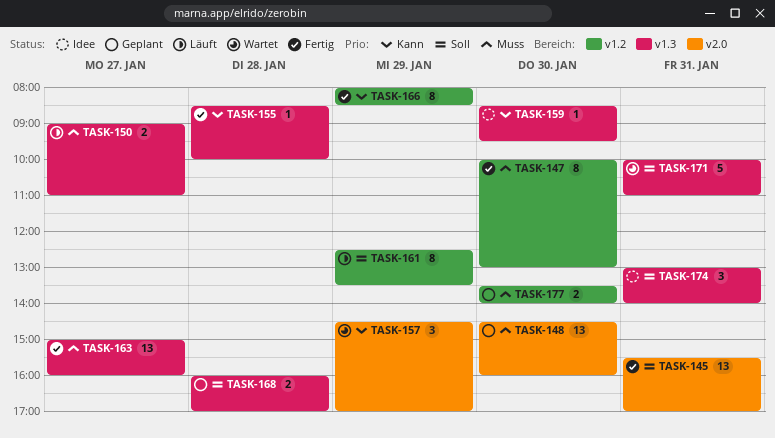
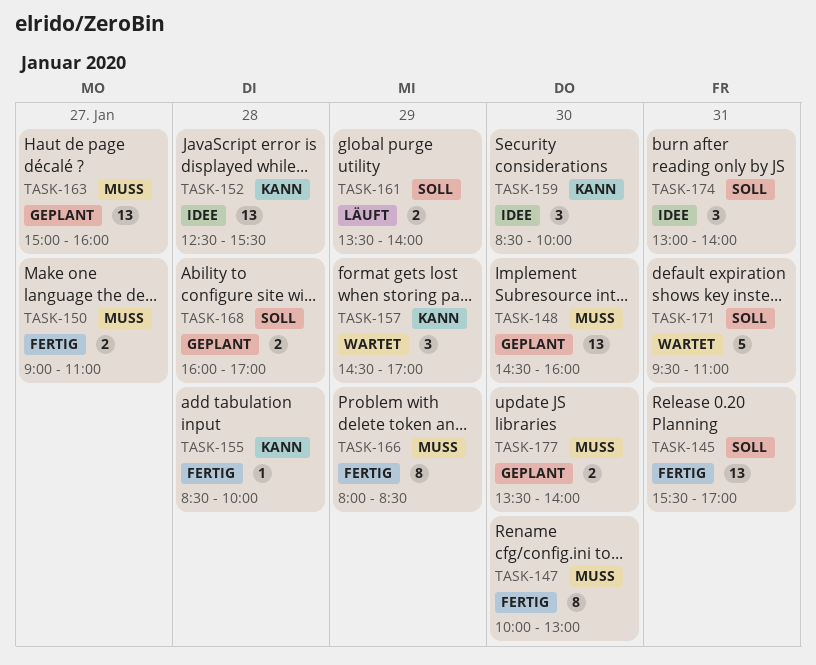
TASK-150, status: Läuft -> Fertig
TASK-152: none -> present
TASK-159, estimate: 1 -> 3
TASK-159, ends: 09:30 -> 10:00
TASK-161, estimate: 8 -> 2
TASK-161, begins: 12:30 -> 13:30
TASK-161, ends: 13:30 -> 14:00
TASK-163, status: Fertig -> Geplant
TASK-166, priority: Kann -> Muss
TASK-171, begins: 10:00 -> 09:30

